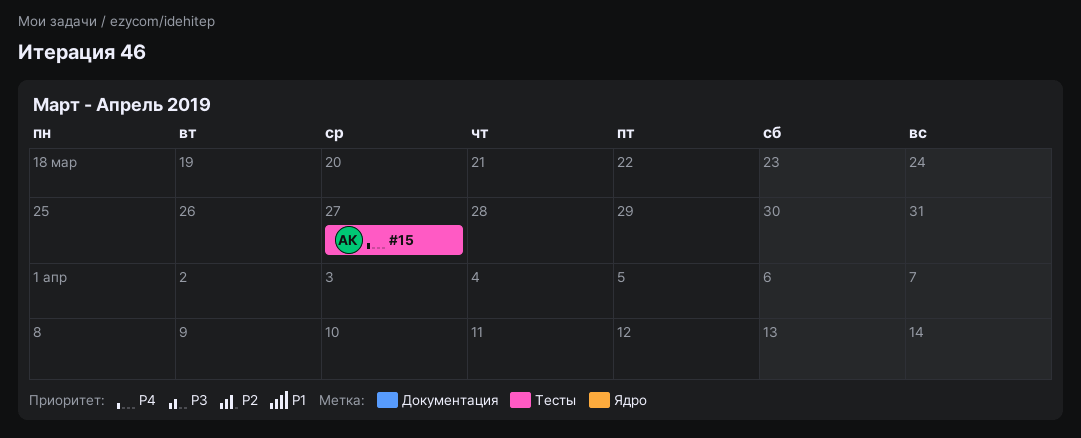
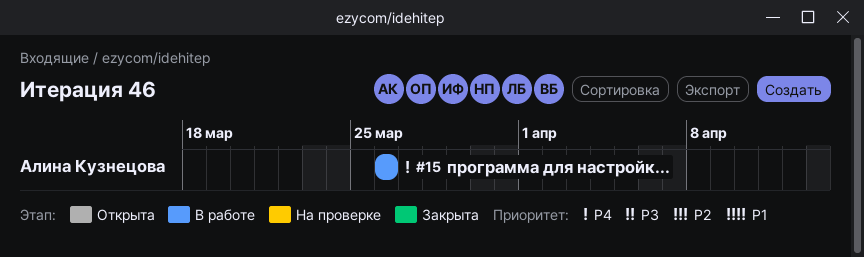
#15, start: Mar 27 -> Mar 26
#15, due: Mar 27 -> Mar 26

